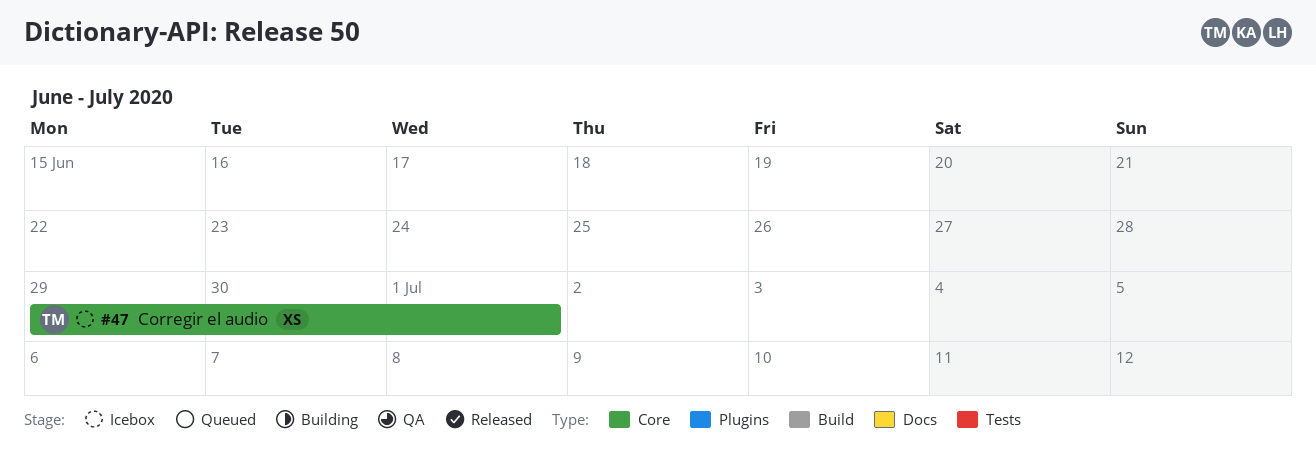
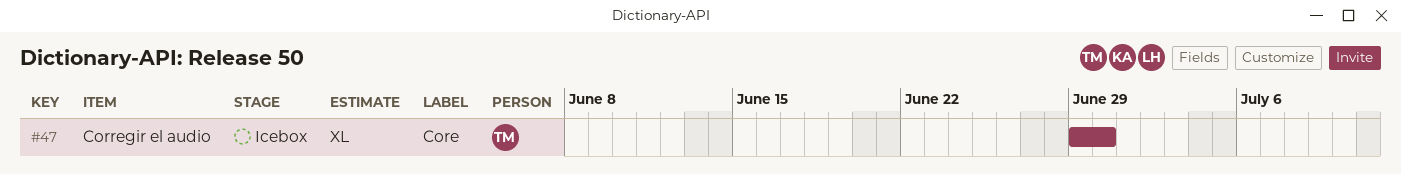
#47, estimate: XS -> XL
#47, due: Jul 1 -> Jun 30

